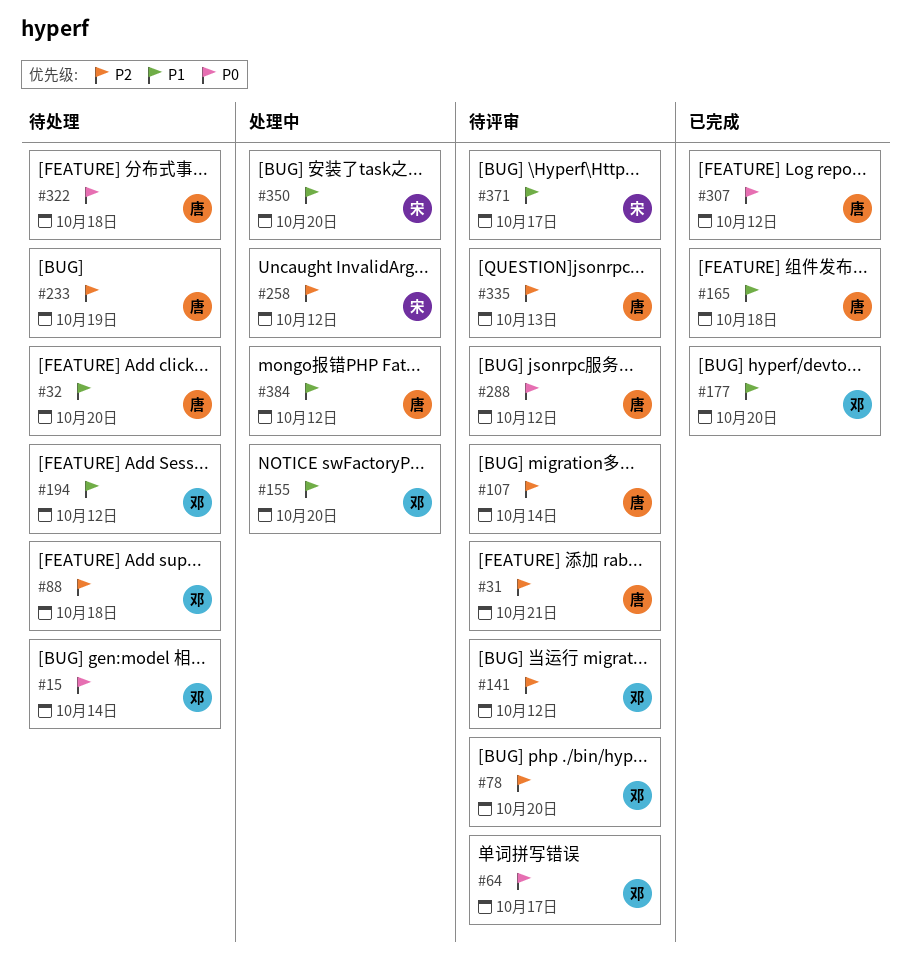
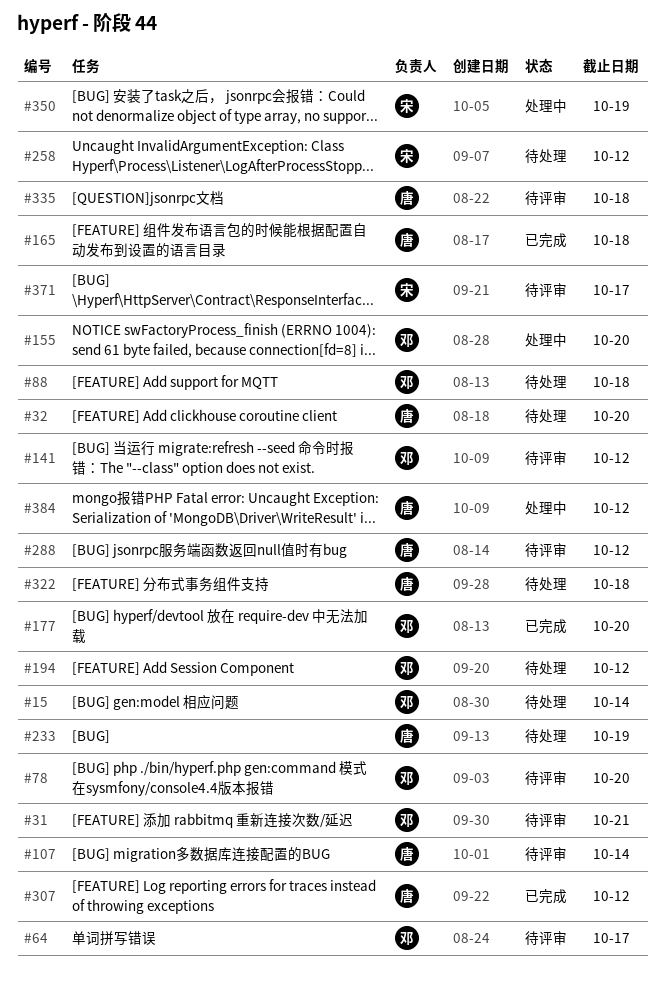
#31, owner: 唐 -> 邓
#258, status: 处理中 -> 待处理
#335, due: Oct 13 -> Oct 18
#350, due: Oct 20 -> Oct 19

